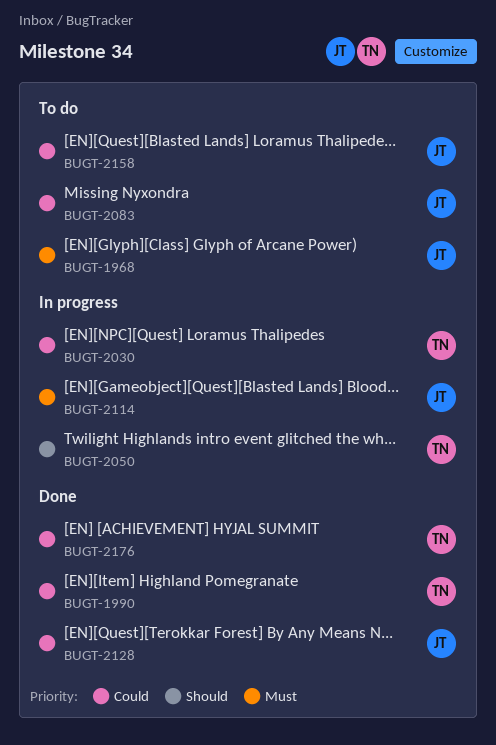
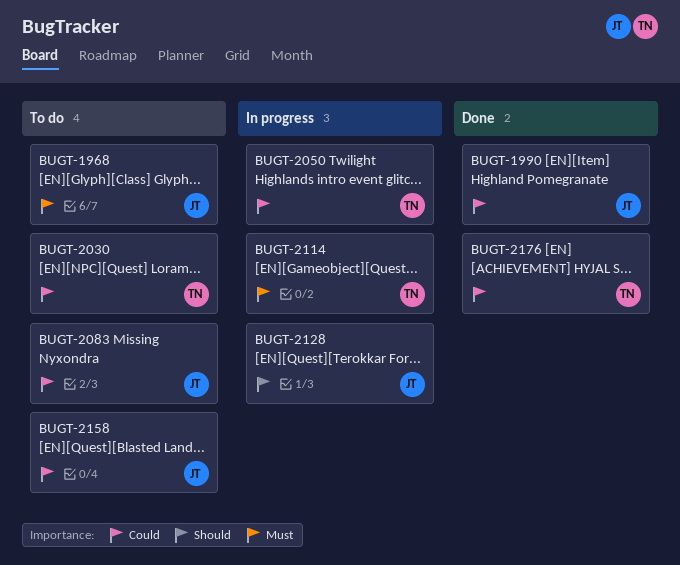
BUGT-1990, owner: TN -> JT
BUGT-2030, status: In progress -> To do
BUGT-2050, priority: Should -> Could
BUGT-2114, owner: JT -> TN
BUGT-2128, status: Done -> In progress
BUGT-2128, priority: Could -> Should

